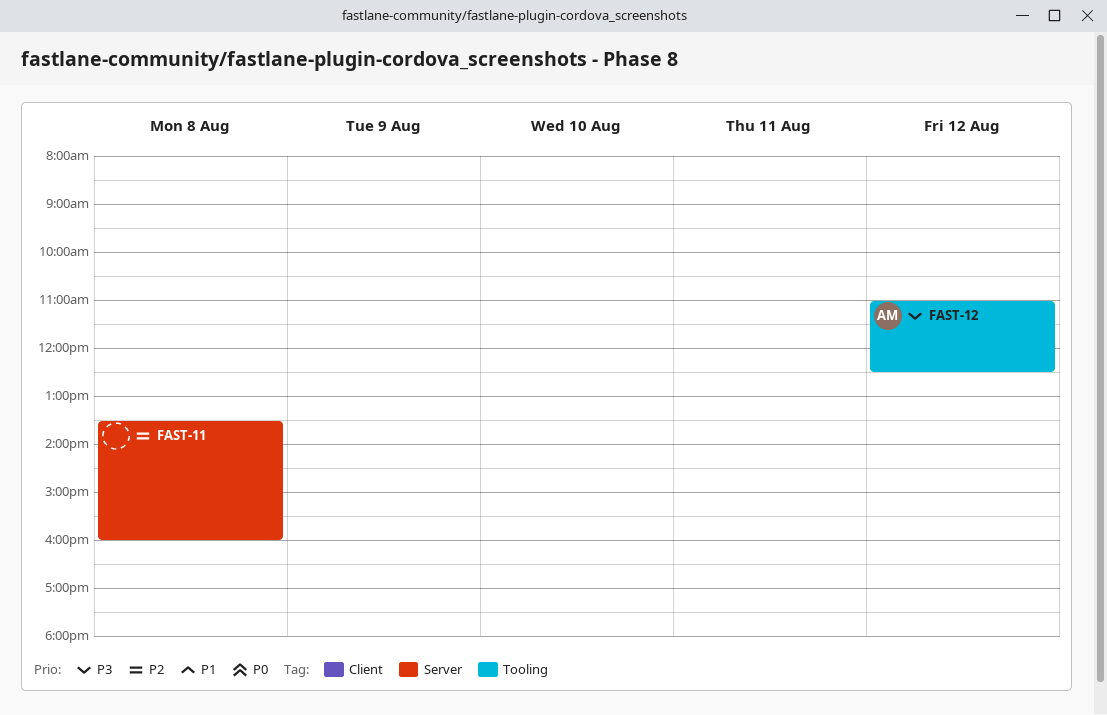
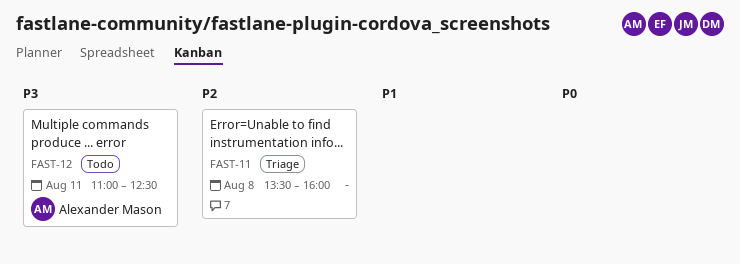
FAST-12, day: Aug 12 -> Aug 11

